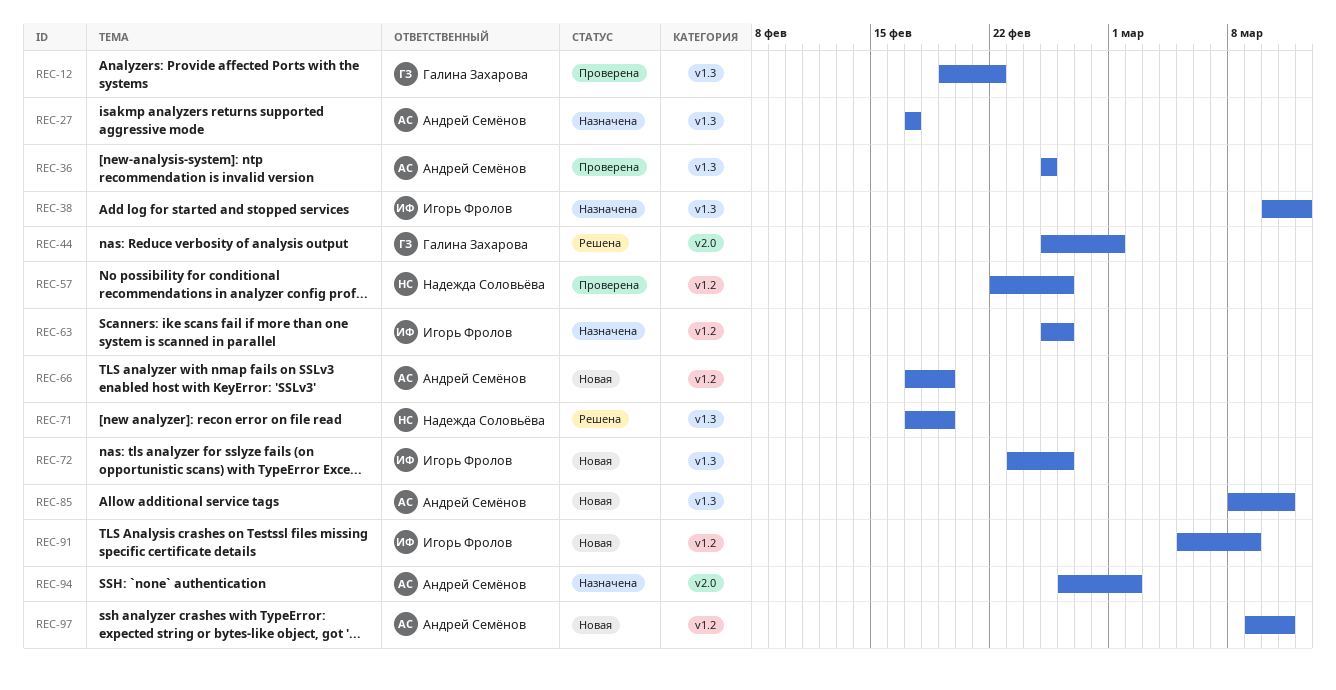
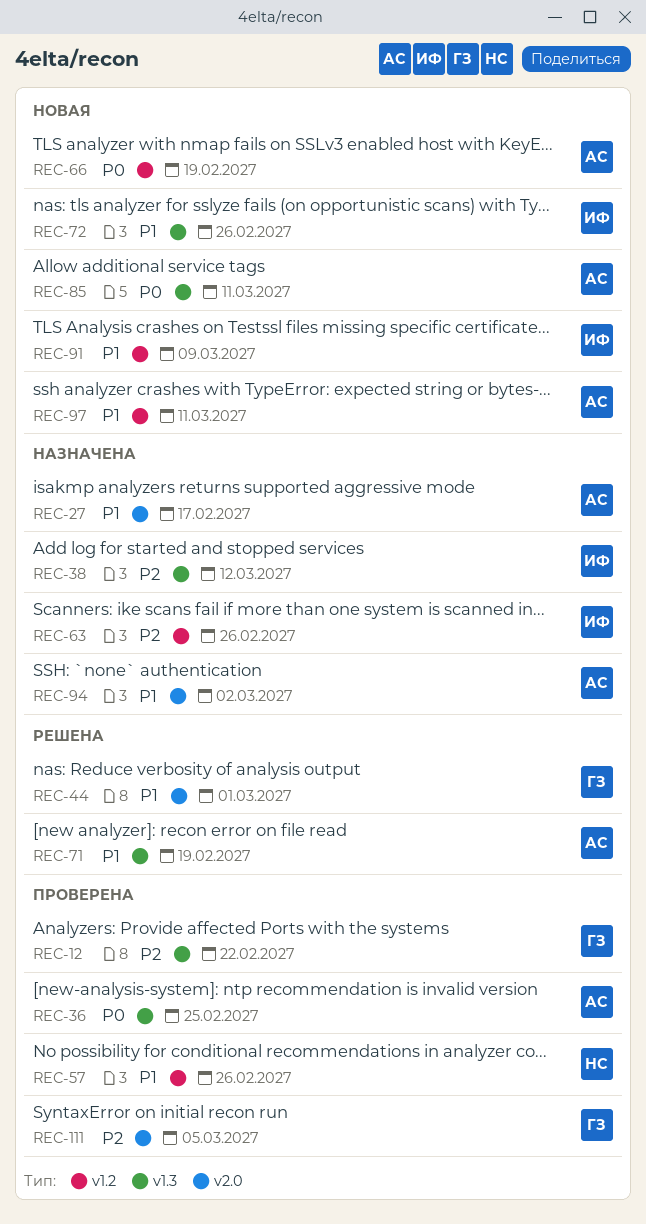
REC-27, label: v1.3 -> v2.0
REC-71, owner: Надежда Соловьёва -> Андрей Семёнов
REC-111: none -> present

